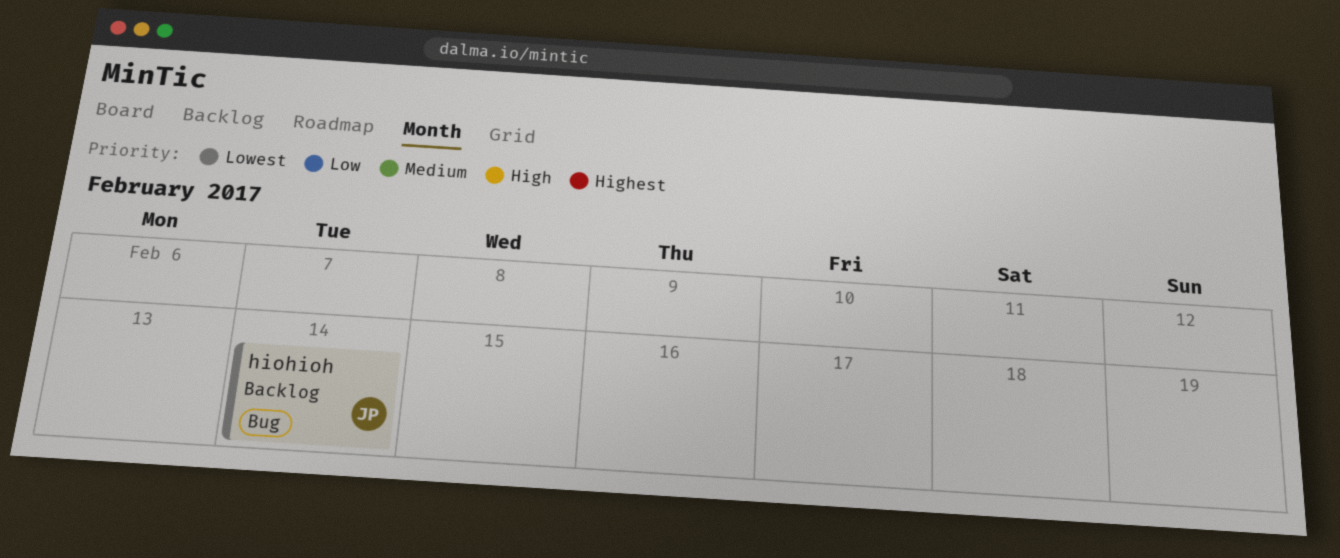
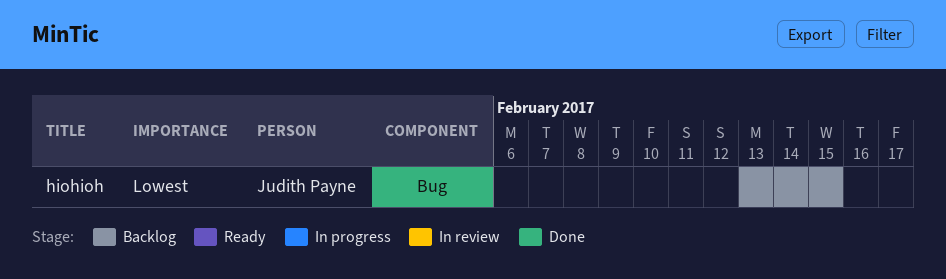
hiohioh, due: Feb 14 -> Feb 15

